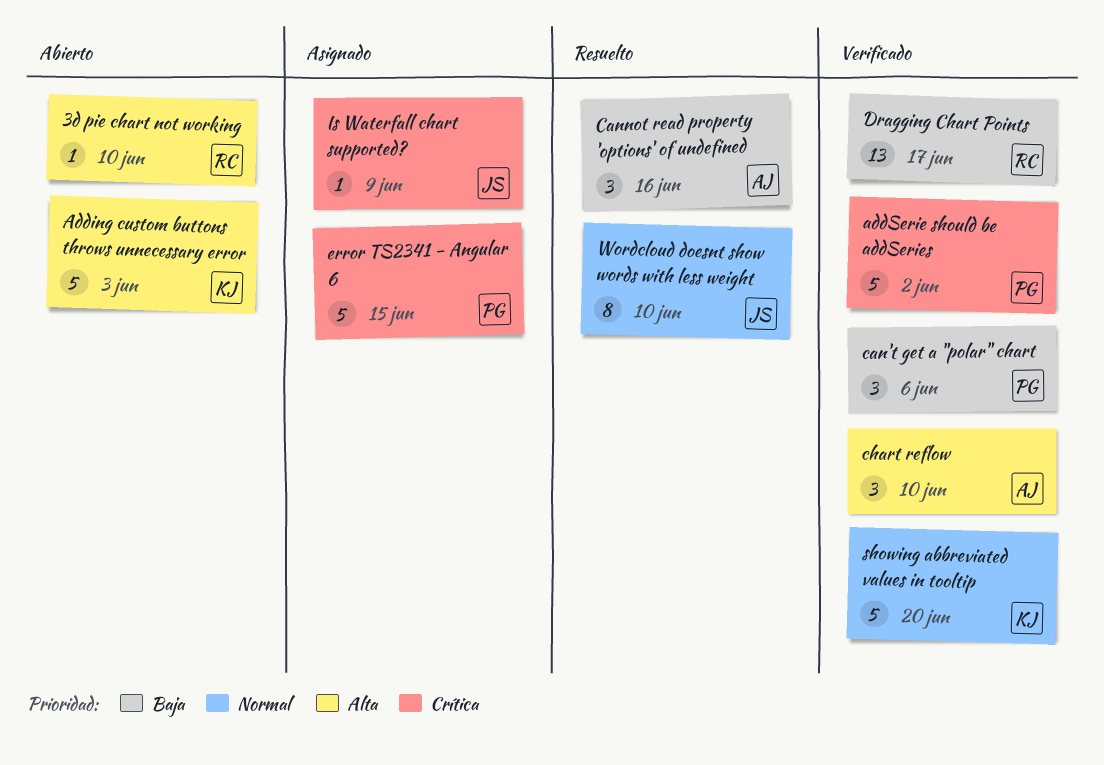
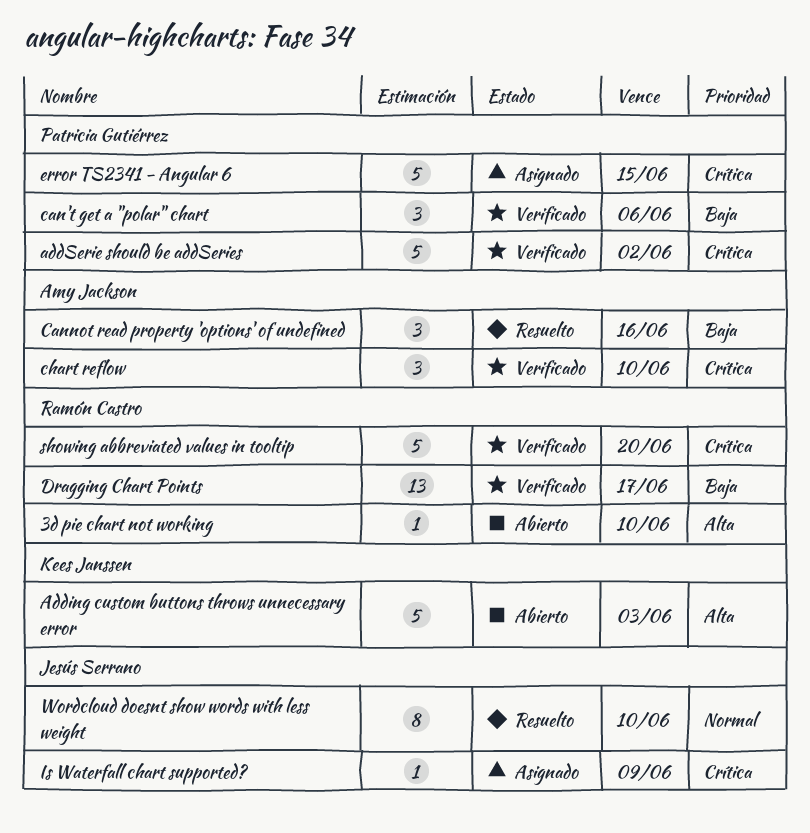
chart reflow, priority: Alta -> Crítica
showing abbreviated values in tooltip, owner: Kees Janssen -> Ramón Castro
showing abbreviated values in tooltip, priority: Normal -> Crítica

